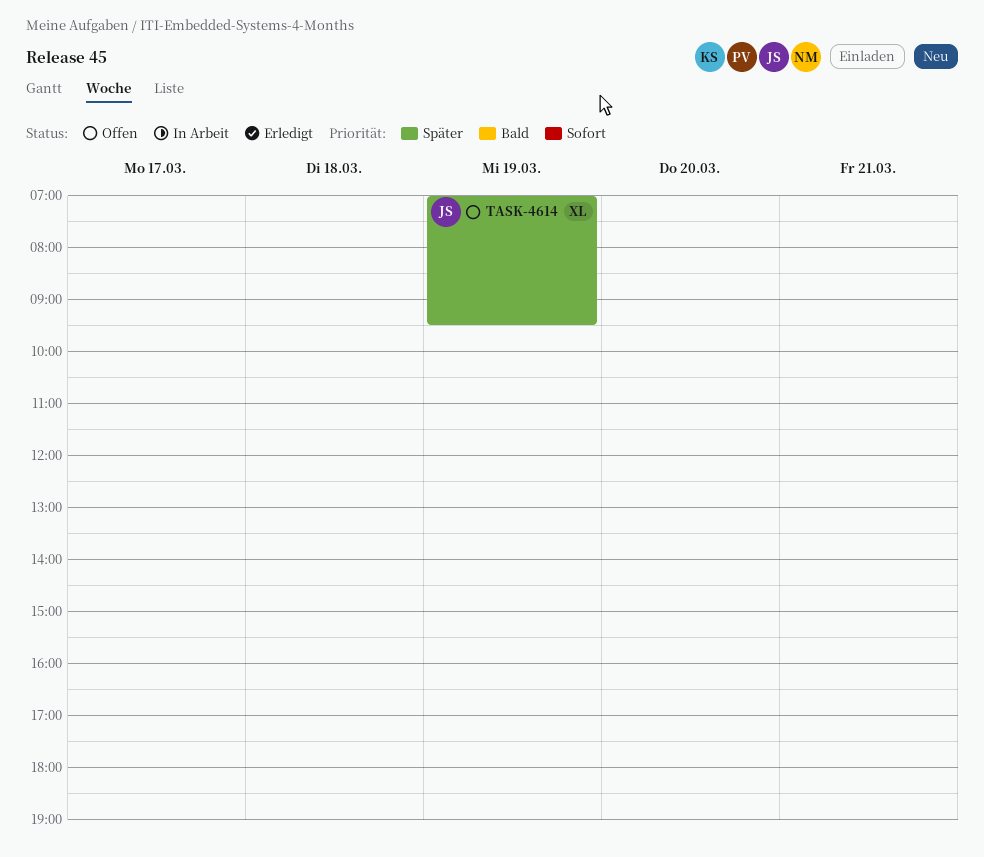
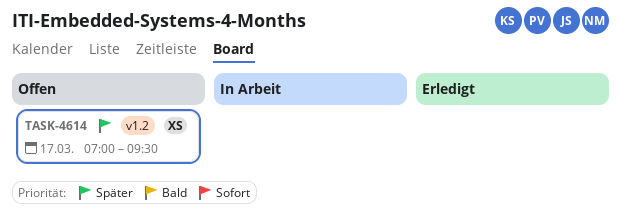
TASK-4614, estimate: XL -> XS
TASK-4614, day: Mar 19 -> Mar 17

